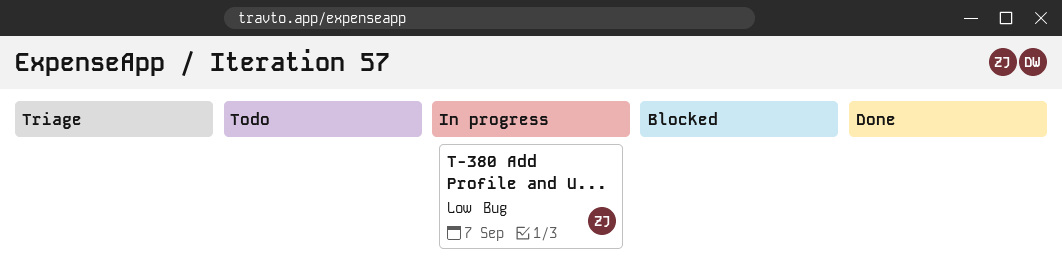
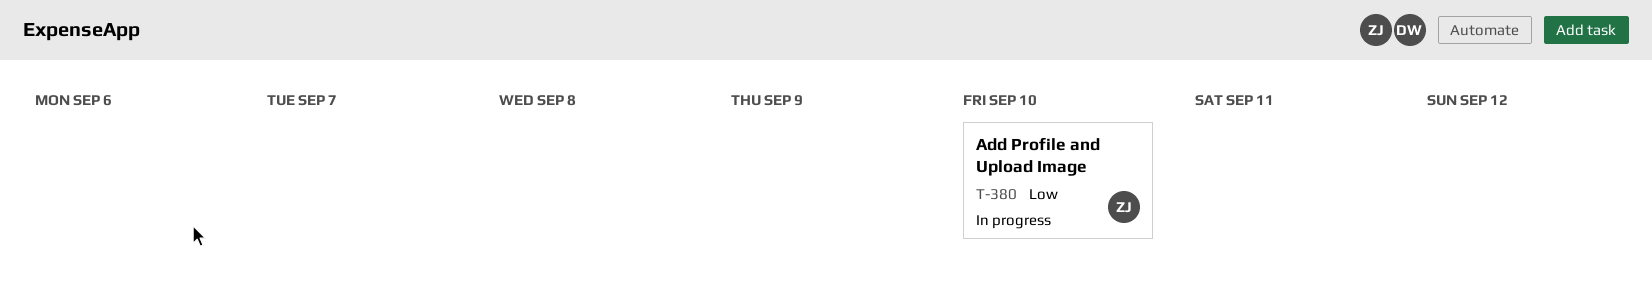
T-380, due: Sep 7 -> Sep 10

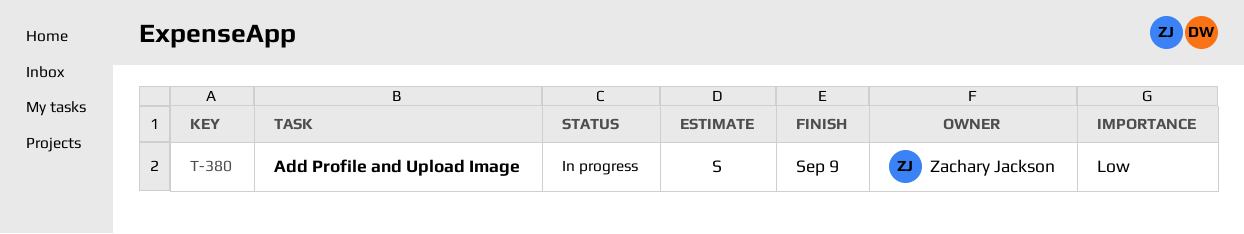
T-380, due: Sep 10 -> Sep 9

